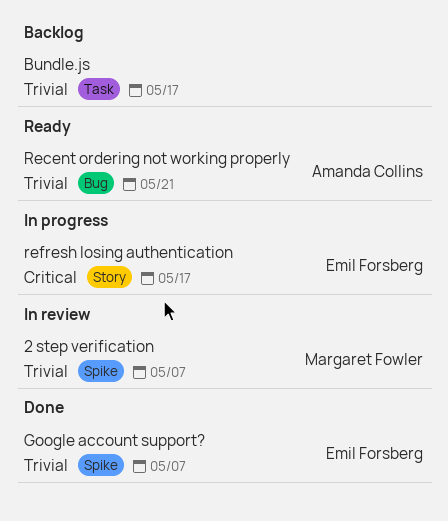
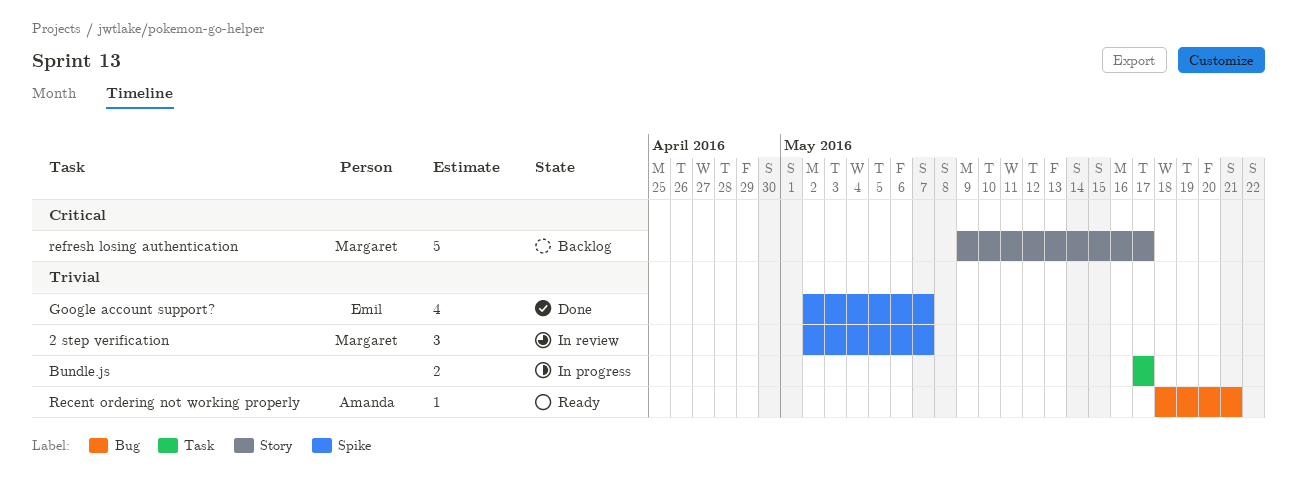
Bundle.js, status: Backlog -> In progress
refresh losing authentication, status: In progress -> Backlog
refresh losing authentication, owner: Emil Forsberg -> Margaret Fowler

